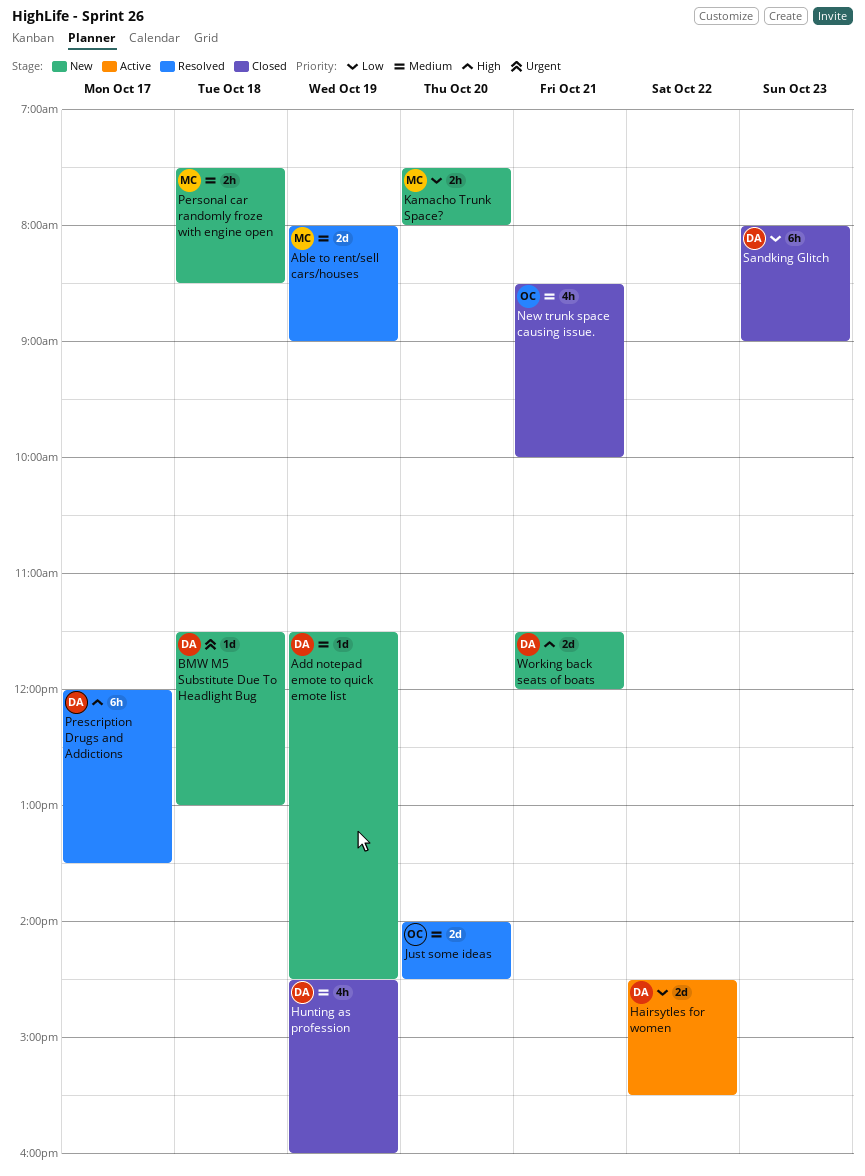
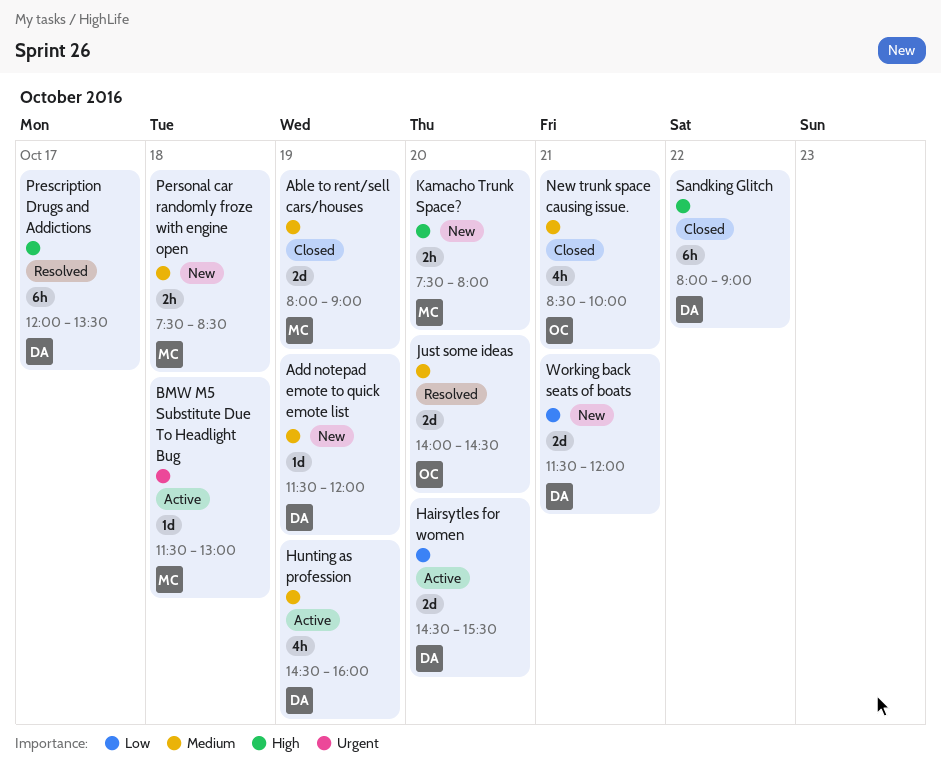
Able to rent/sell cars/houses, status: Resolved -> Closed
Add notepad emote to quick emote list, ends: 14:30 -> 12:00
BMW M5 Substitute Due To Headlight Bug, status: New -> Active
BMW M5 Substitute Due To Headlight Bug, owner: DA -> MC
Hairsytles for women, day: Oct 22 -> Oct 20
Hunting as profession, status: Closed -> Active
Kamacho Trunk Space?, priority: Low -> High
Sandking Glitch, priority: Low -> High
Sandking Glitch, day: Oct 23 -> Oct 22
Working back seats of boats, priority: High -> Low

